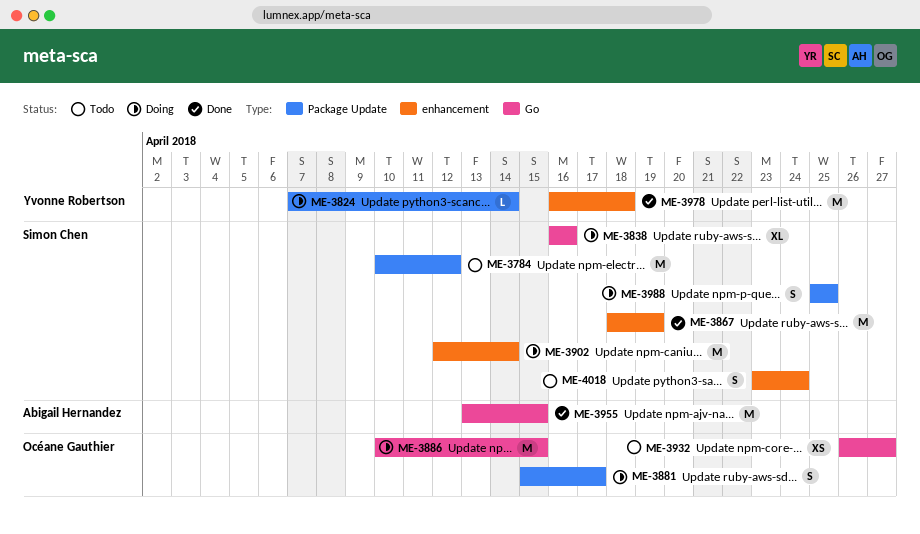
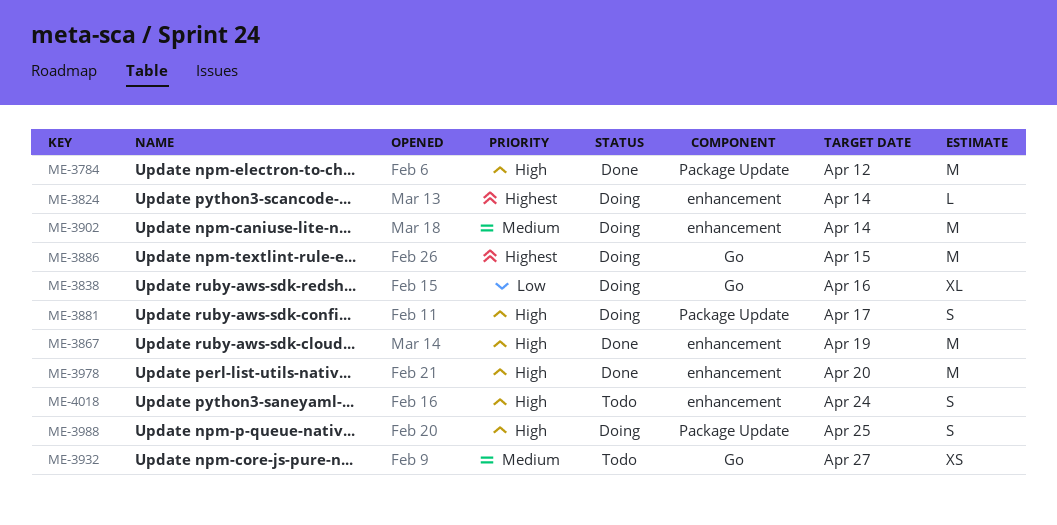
ME-3784, status: Todo -> Done
ME-3824, label: Package Update -> enhancement
ME-3955: present -> none
ME-3978, due: Apr 18 -> Apr 20

